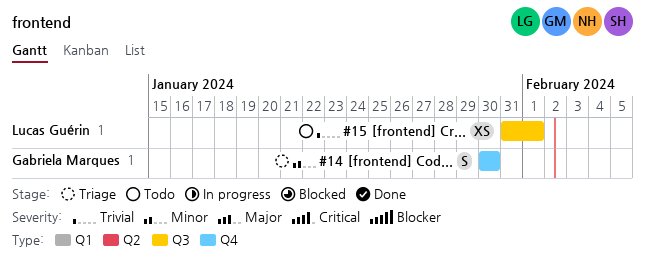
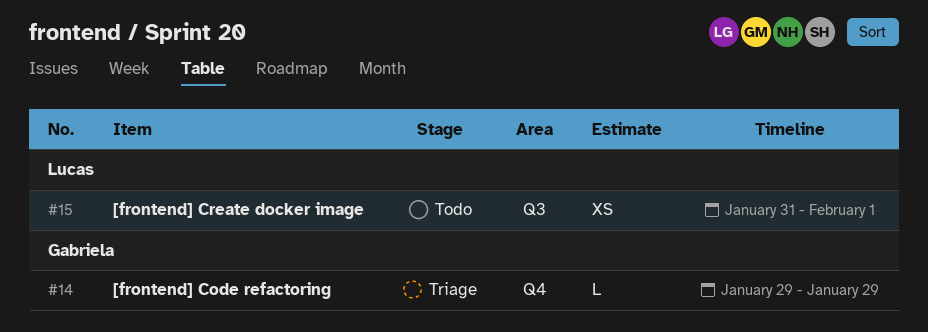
#14, estimate: S -> L
#14, start: Jan 30 -> Jan 29
#14, due: Jan 30 -> Jan 29

